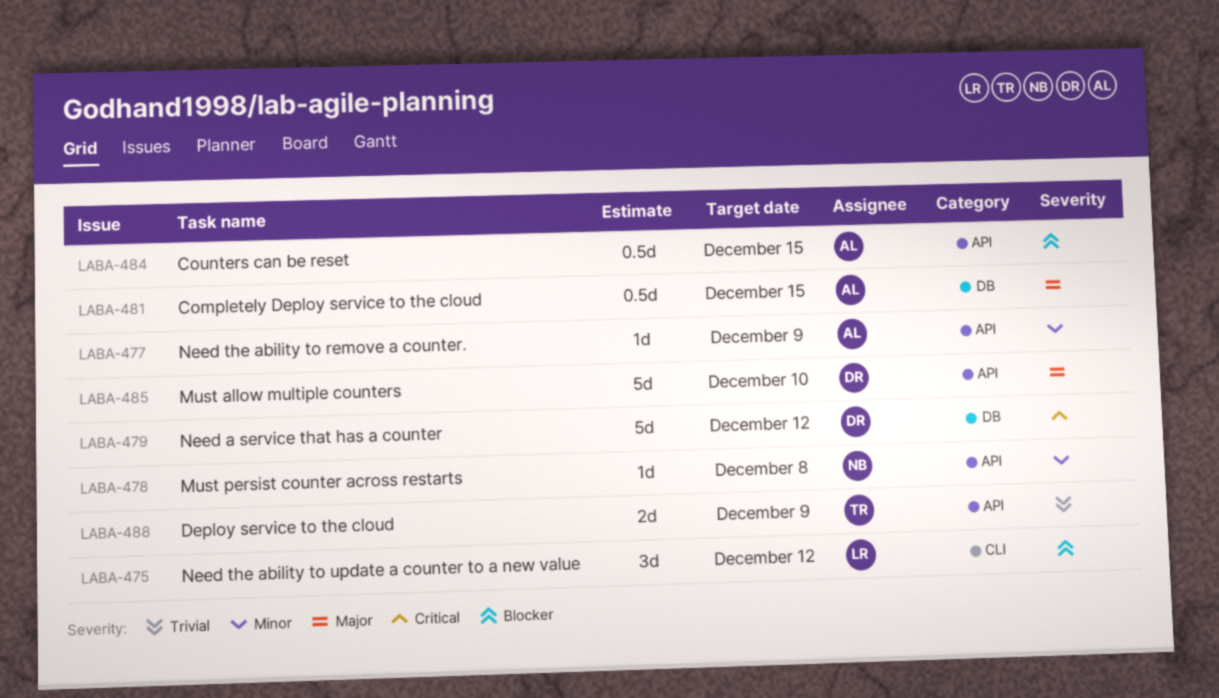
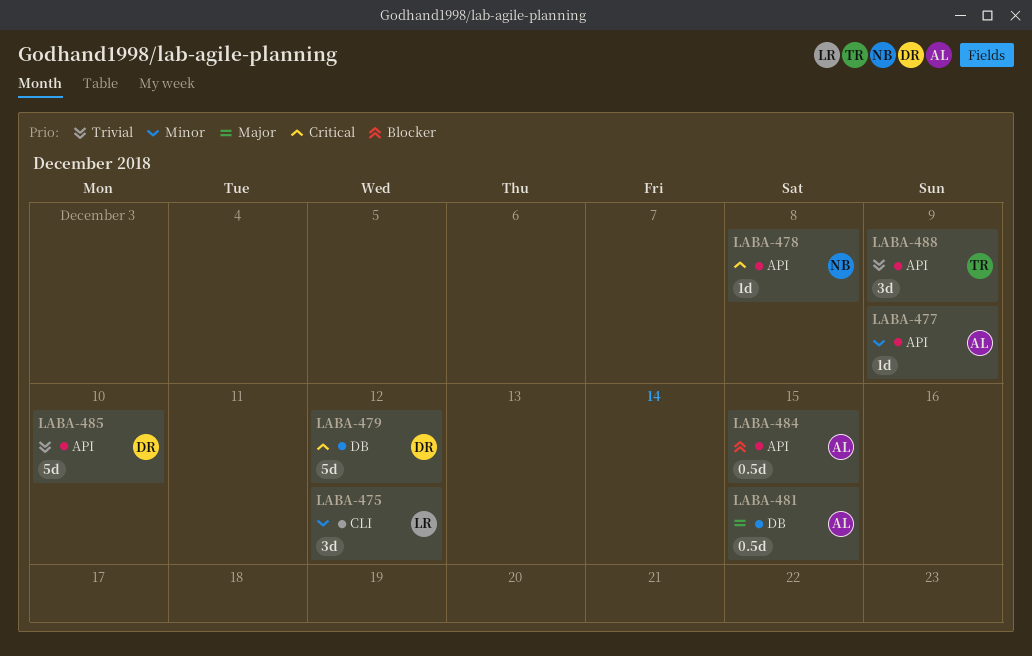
LABA-475, priority: Blocker -> Minor
LABA-478, priority: Minor -> Critical
LABA-485, priority: Major -> Trivial
LABA-488, estimate: 2d -> 3d

